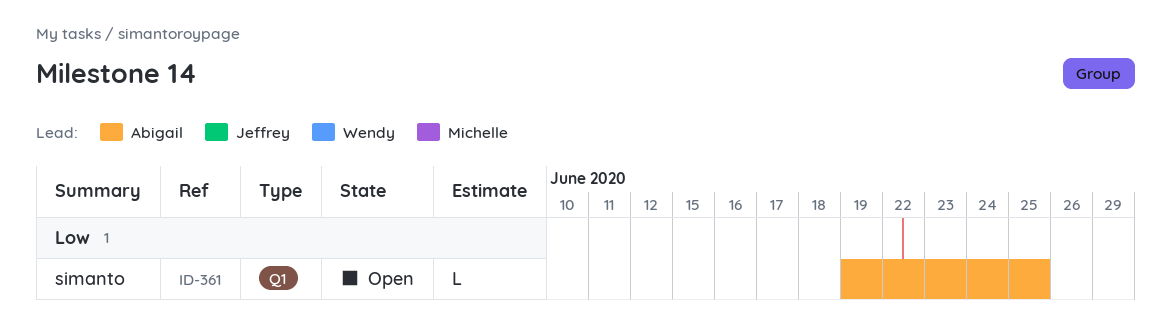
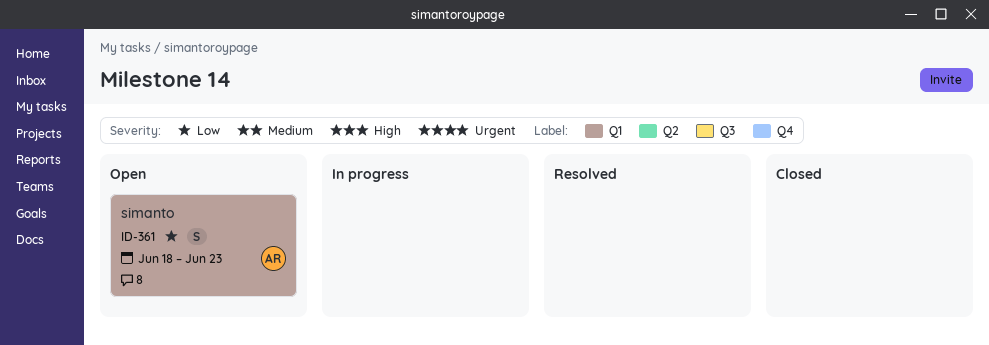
ID-361, estimate: L -> S
ID-361, start: Jun 19 -> Jun 18
ID-361, due: Jun 25 -> Jun 23

